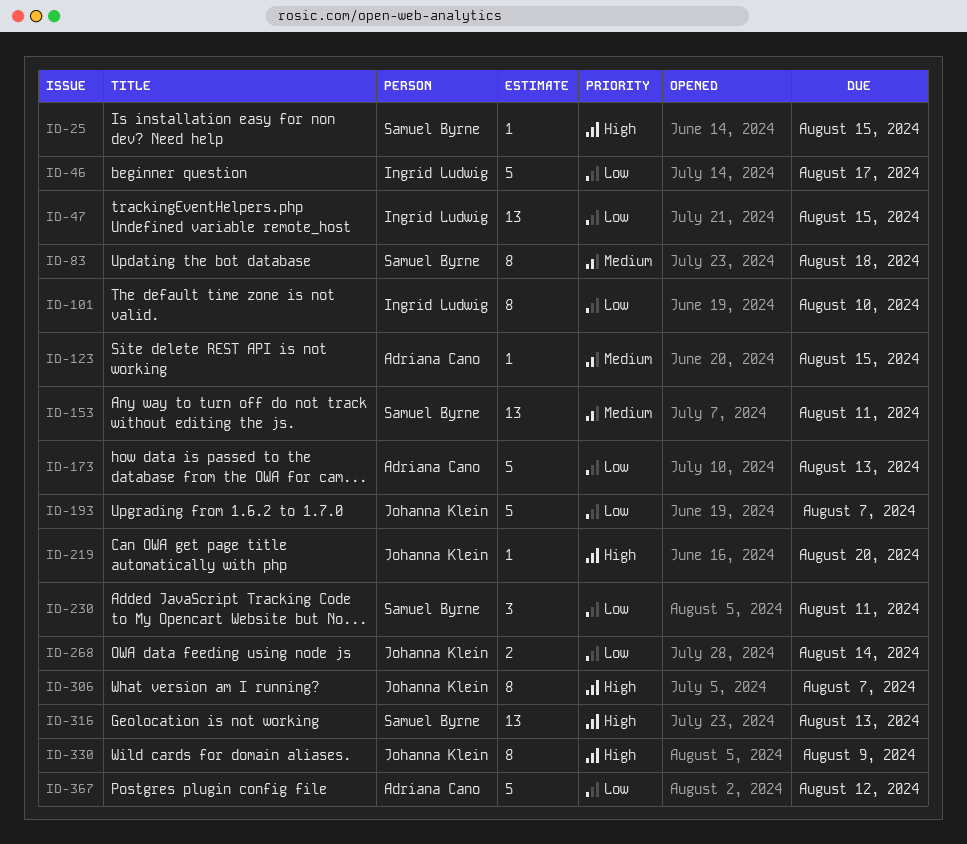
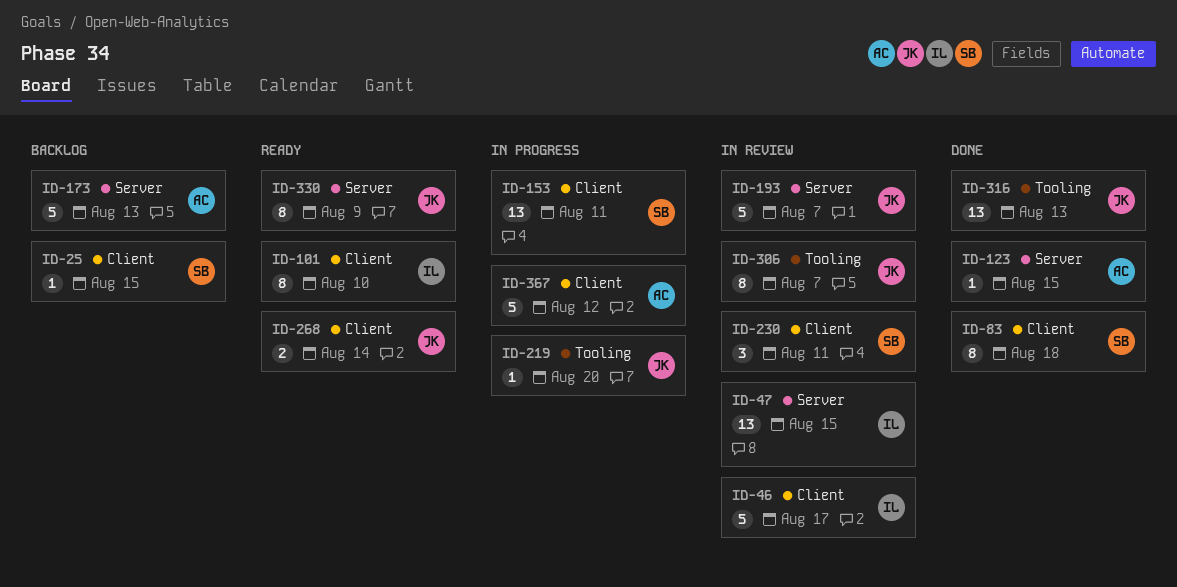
ID-316, owner: Samuel Byrne -> Johanna Klein

